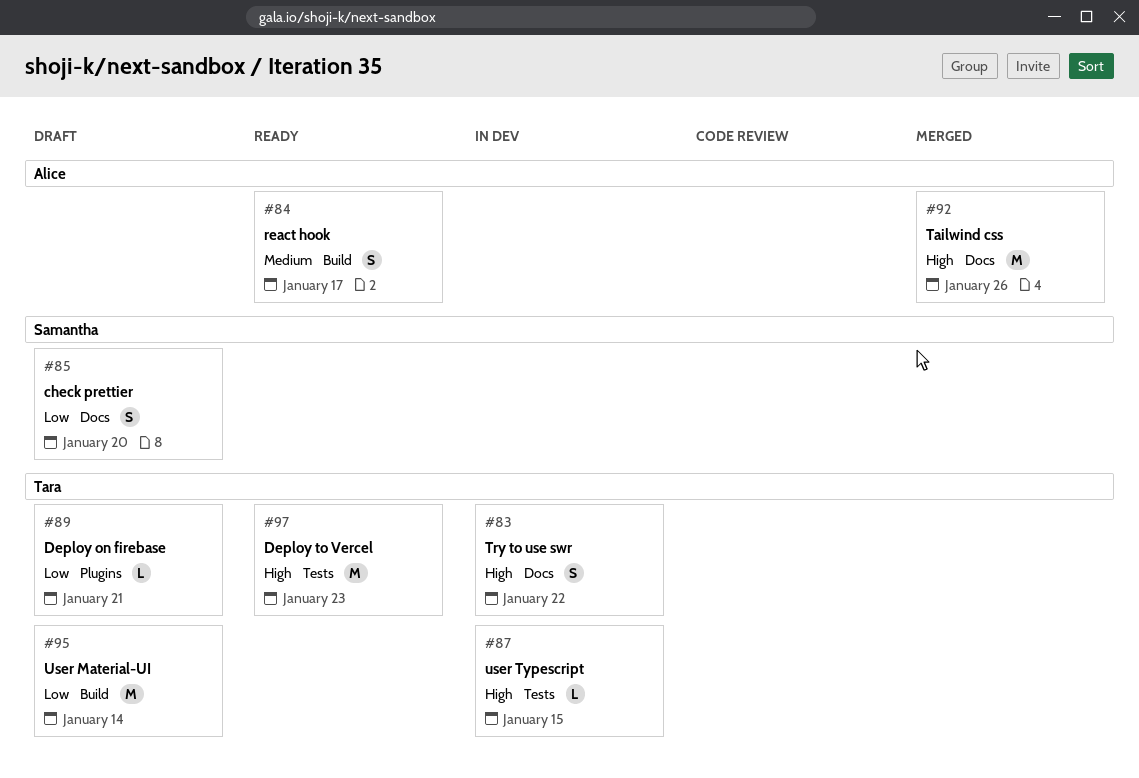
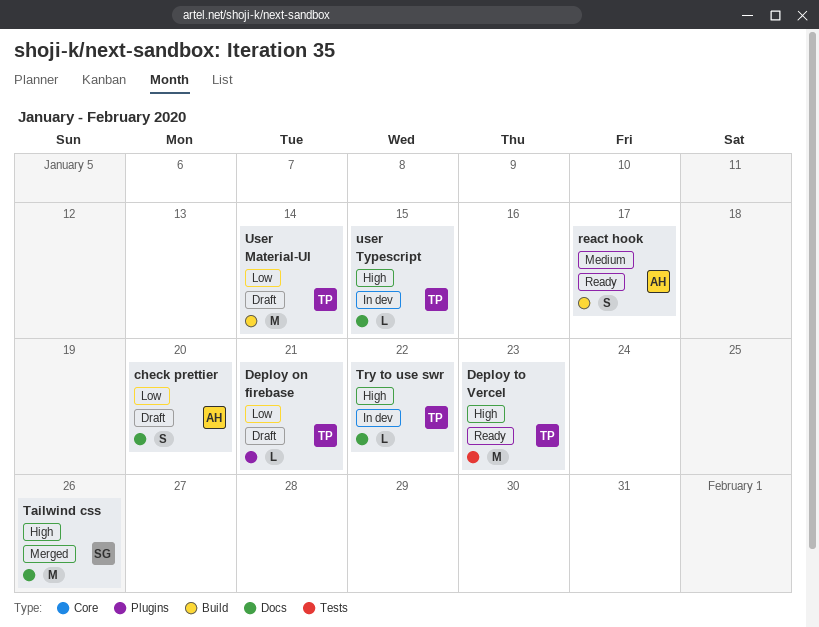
check prettier, owner: Samantha -> Alice
Tailwind css, owner: Alice -> Samantha
Try to use swr, estimate: S -> L
user Typescript, label: Tests -> Docs

